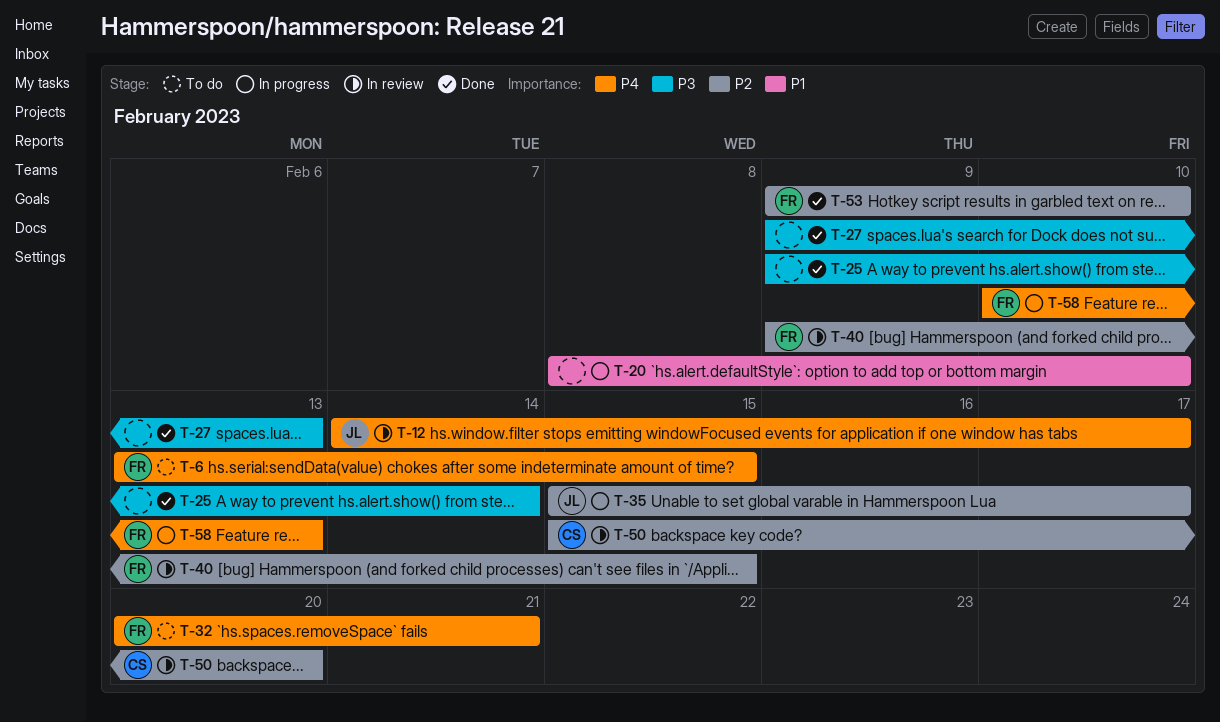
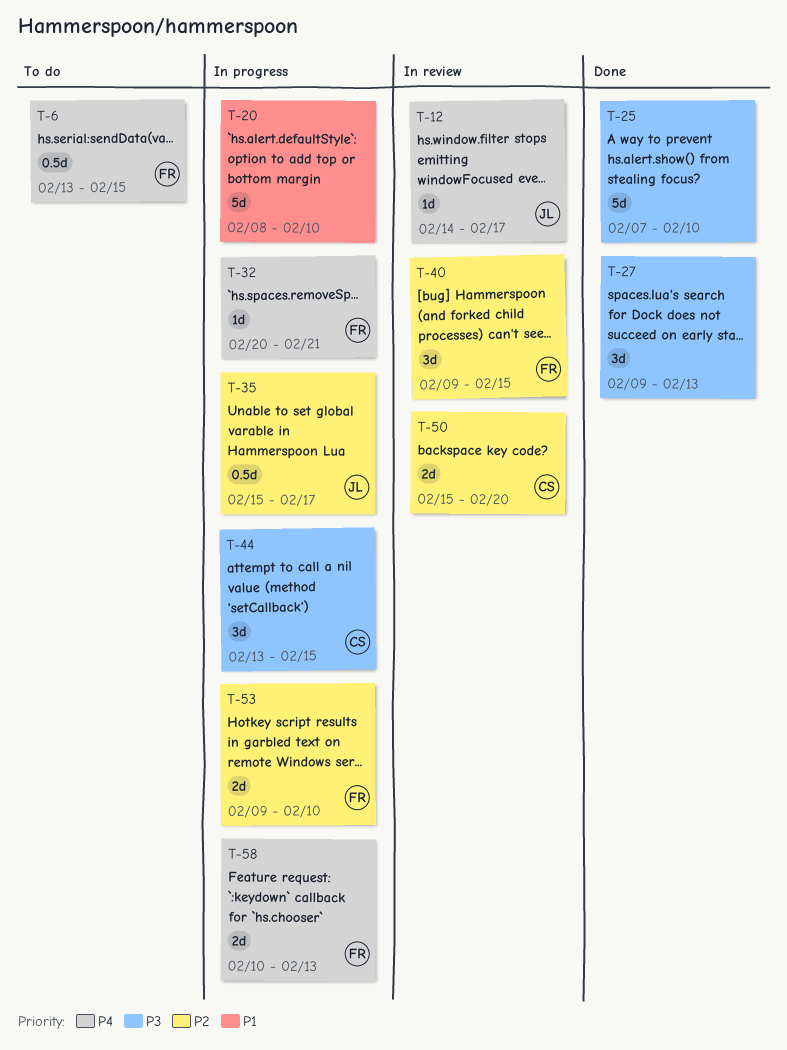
T-25, start: Feb 9 -> Feb 7
T-25, due: Feb 14 -> Feb 10
T-32, status: To do -> In progress
T-44: none -> present
T-53, status: Done -> In progress

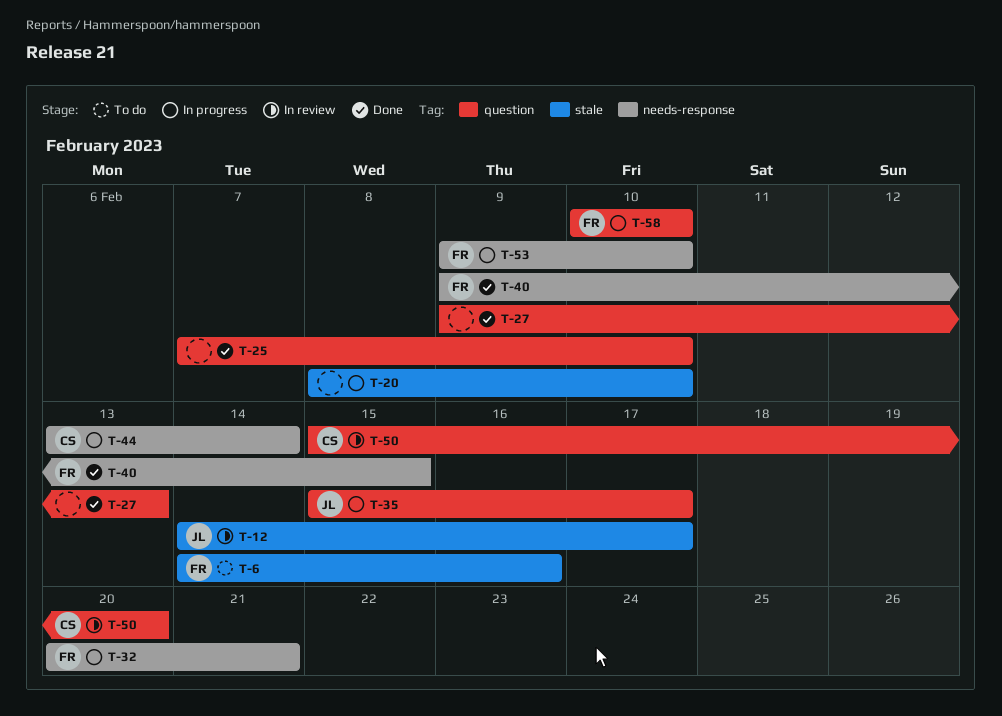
T-6, start: Feb 13 -> Feb 14
T-6, due: Feb 15 -> Feb 16
T-40, status: In review -> Done
T-44, due: Feb 15 -> Feb 14
T-58, due: Feb 13 -> Feb 10

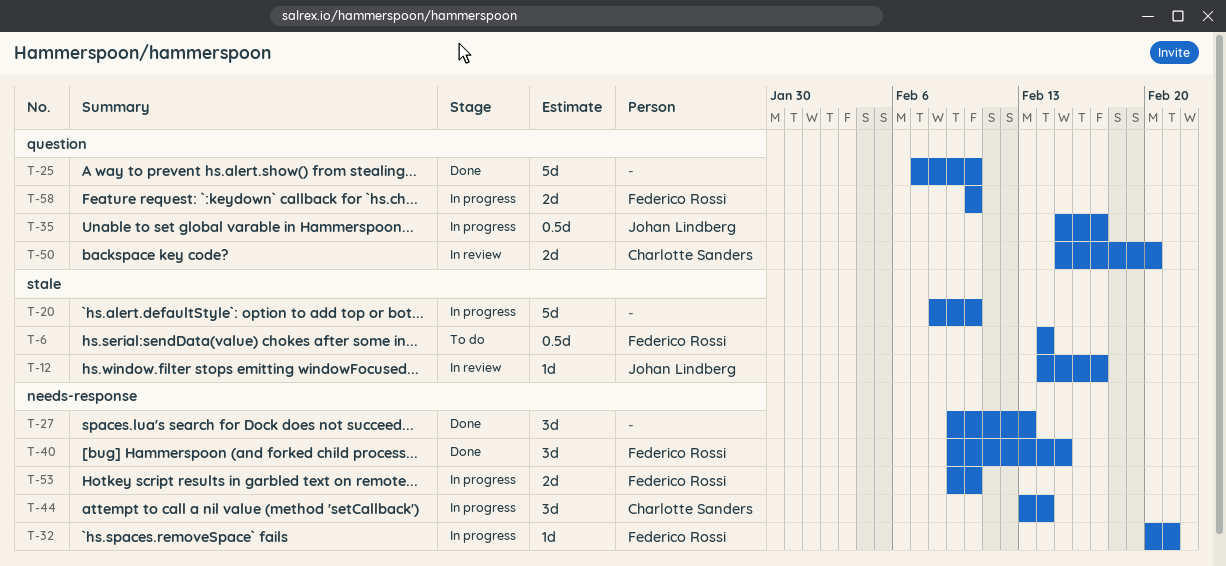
T-6, due: Feb 16 -> Feb 14
T-27, label: question -> needs-response

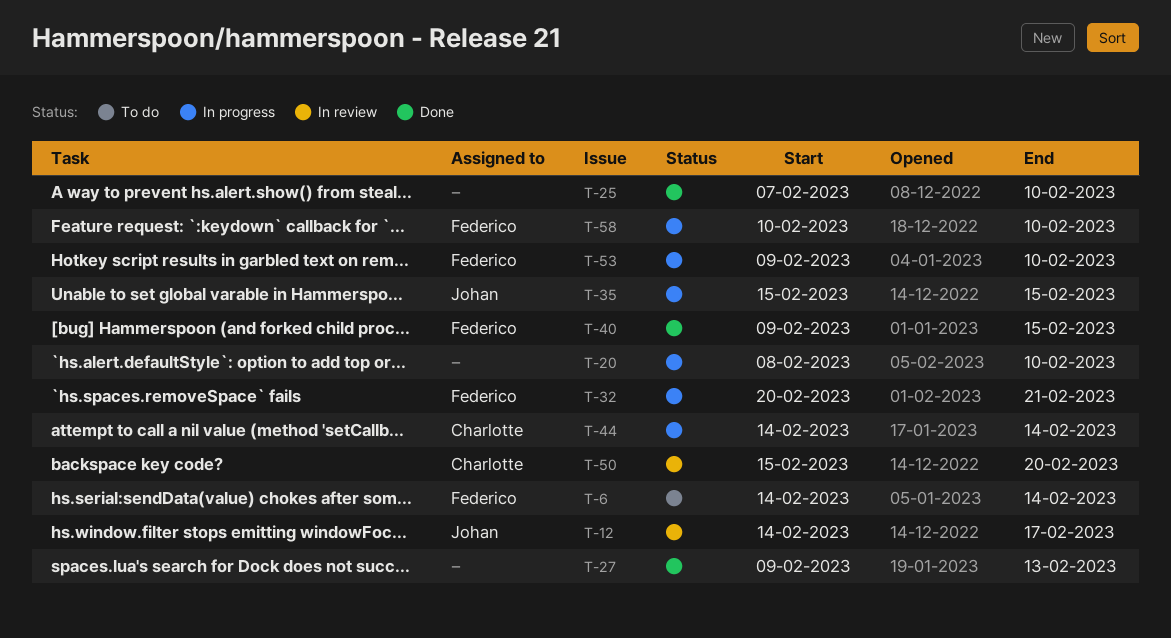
T-35, due: Feb 17 -> Feb 15
T-44, start: Feb 13 -> Feb 14

